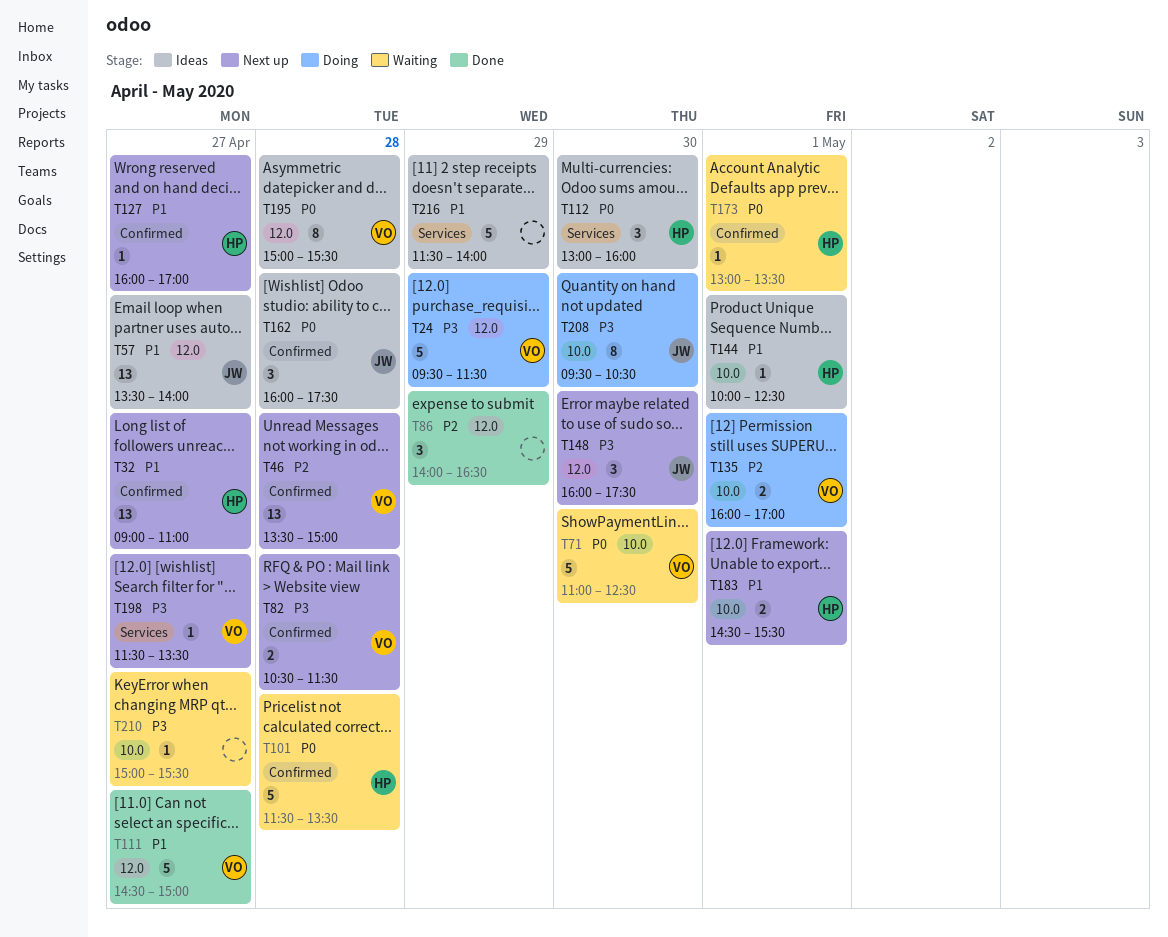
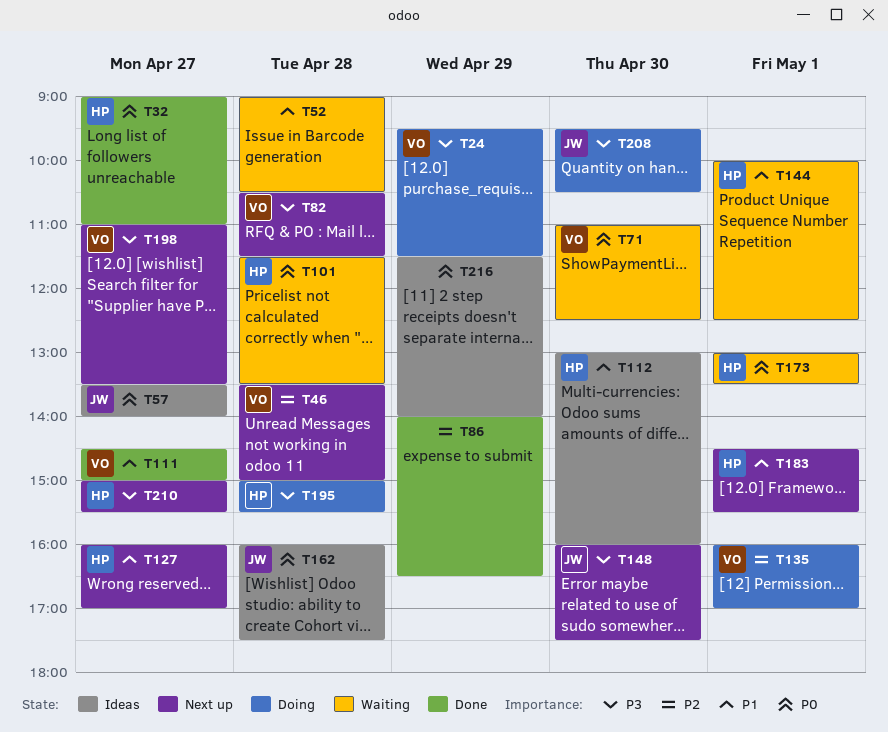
T32, status: Next up -> Done
T32, priority: P1 -> P0
T52: none -> present
T57, priority: P1 -> P0
T112, priority: P0 -> P1
T144, status: Ideas -> Waiting
T195, status: Ideas -> Doing
T195, owner: VO -> HP
T195, priority: P0 -> P3
T198, begins: 11:30 -> 11:00
T210, status: Waiting -> Next up
T210, owner: none -> HP
T216, priority: P1 -> P0

